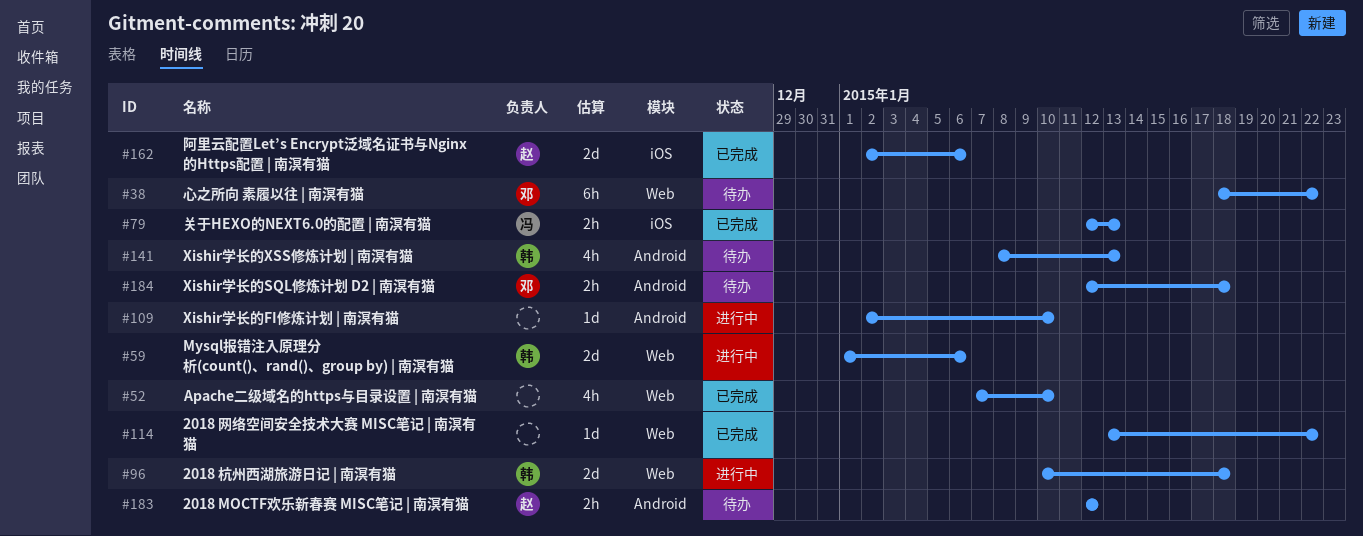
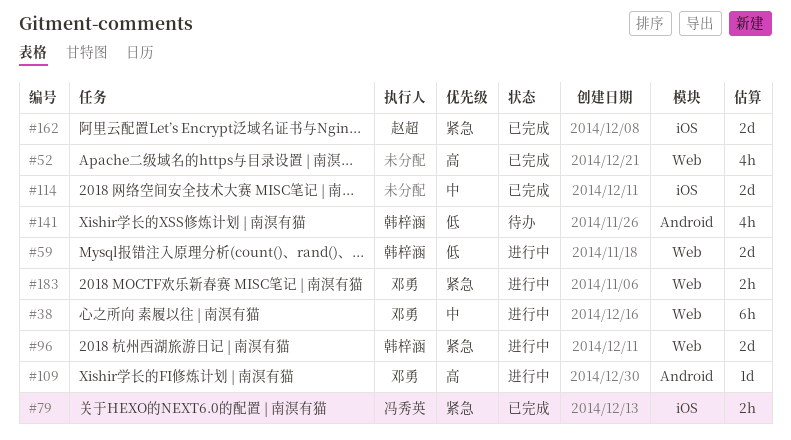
#38, status: 待办 -> 进行中
#109, owner: none -> 邓勇
#114, label: Web -> iOS
#114, estimate: 1d -> 2d
#183, status: 待办 -> 进行中
#183, owner: 赵超 -> 邓勇
#183, label: Android -> Web
#184: present -> none

